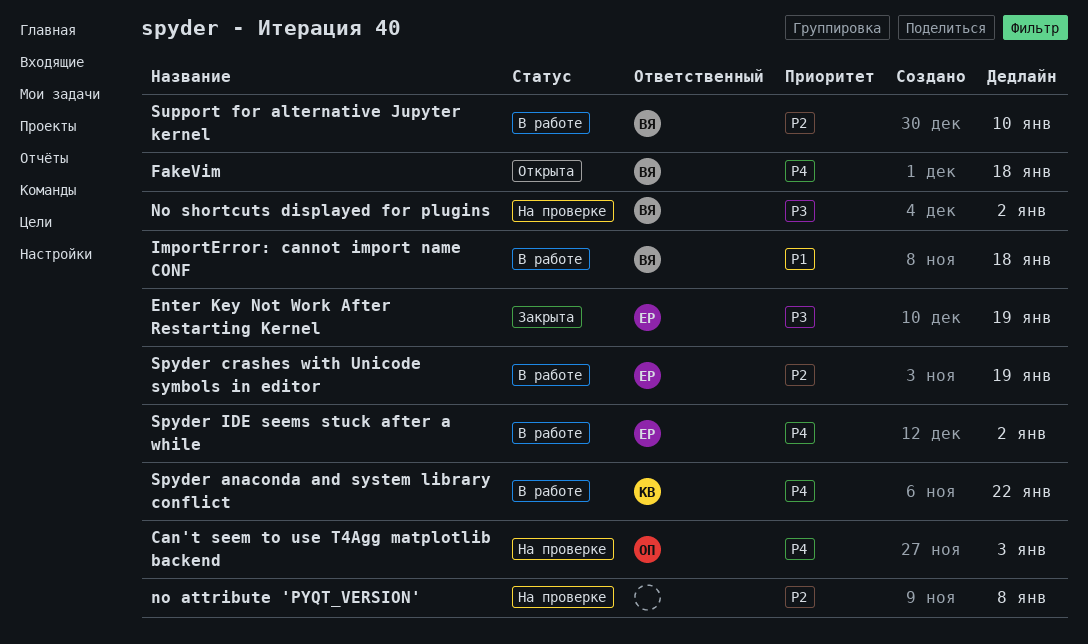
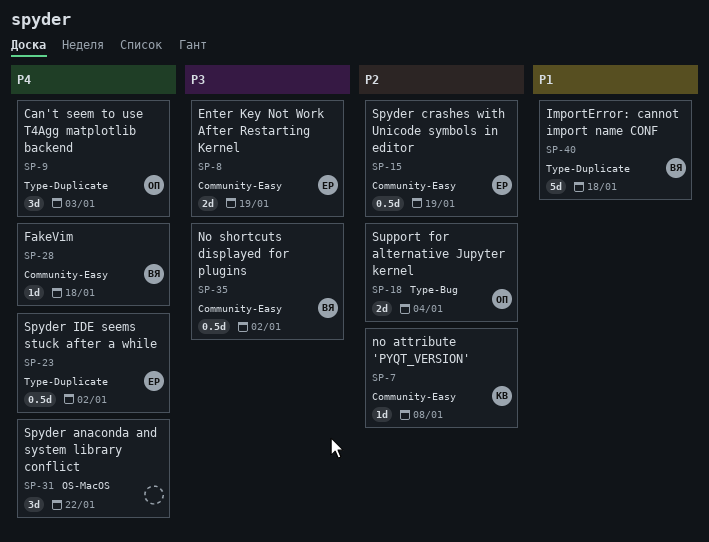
no attribute 'PYQT_VERSION', owner: none -> КВ
Spyder anaconda and system library conflict, owner: КВ -> none
Support for alternative Jupyter kernel, owner: ВЯ -> ОП
Support for alternative Jupyter kernel, due: Jan 10 -> Jan 4

